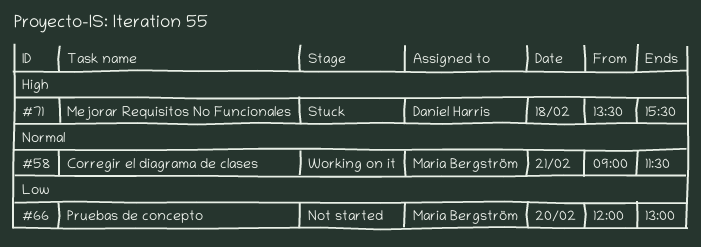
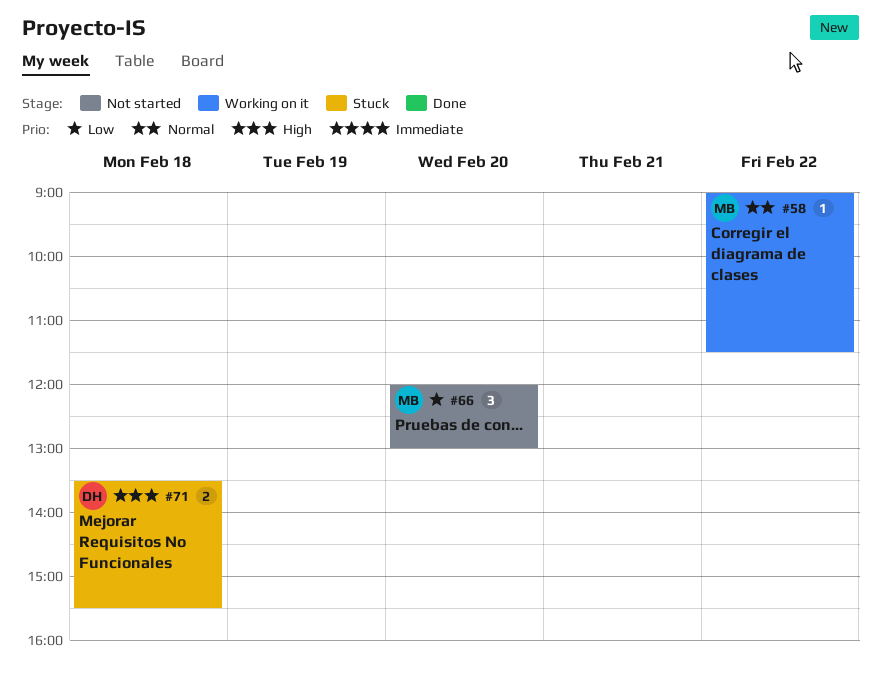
#58, day: Feb 21 -> Feb 22

